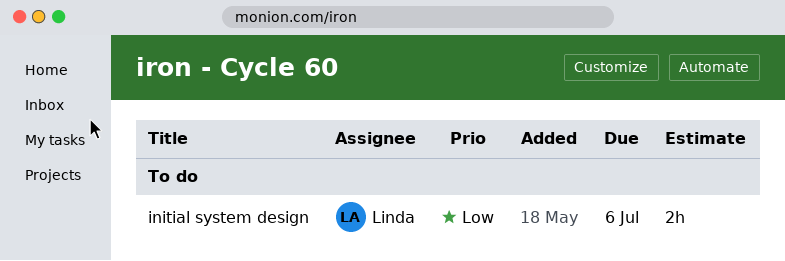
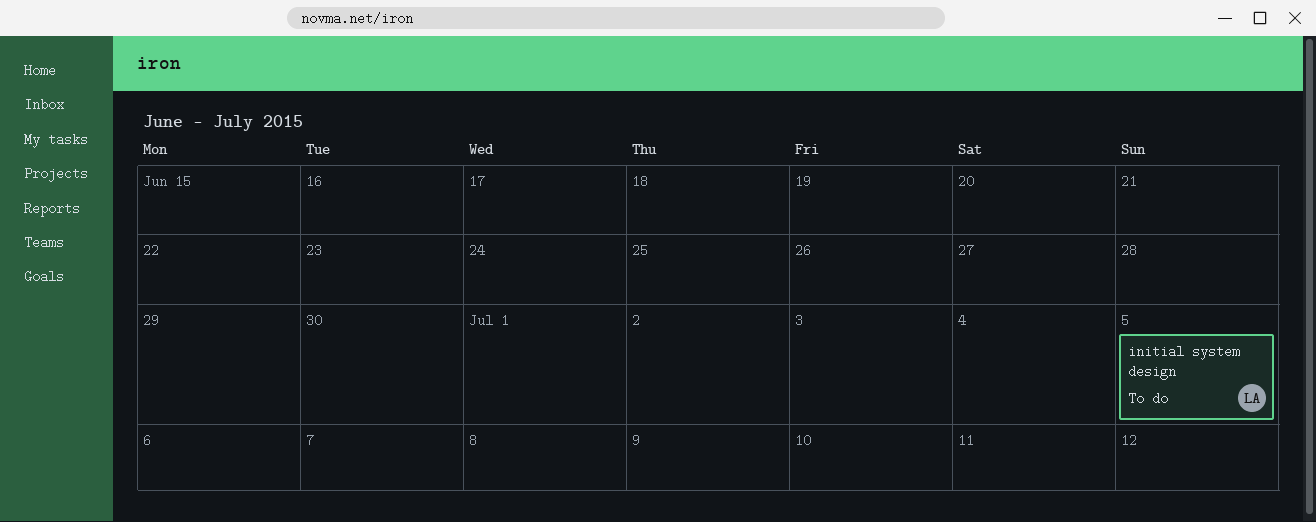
initial system design, due: Jul 6 -> Jul 5

